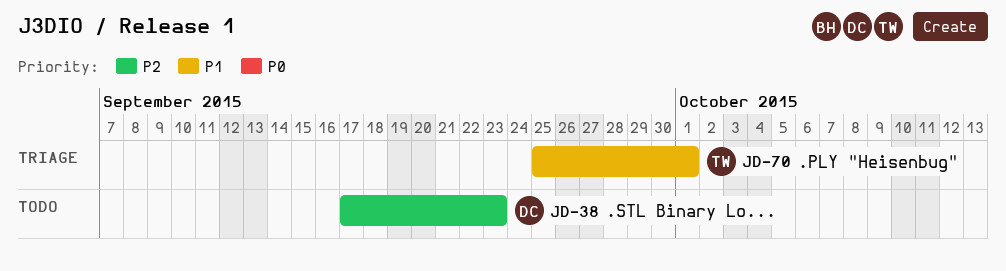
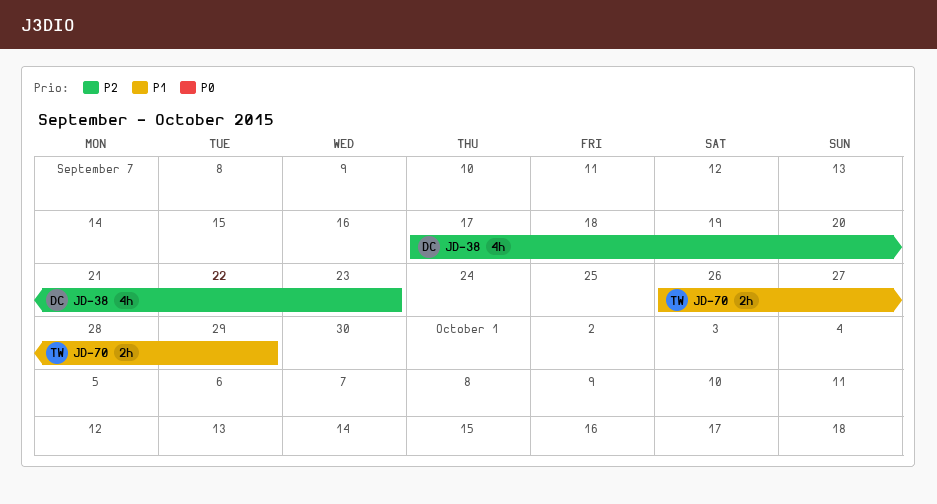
JD-70, start: Sep 25 -> Sep 26
JD-70, due: Oct 1 -> Sep 29

